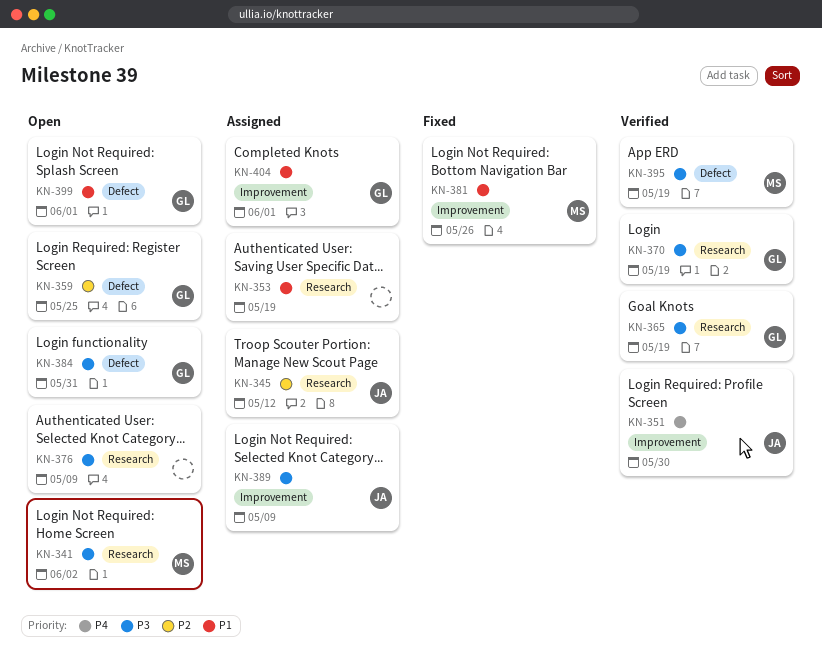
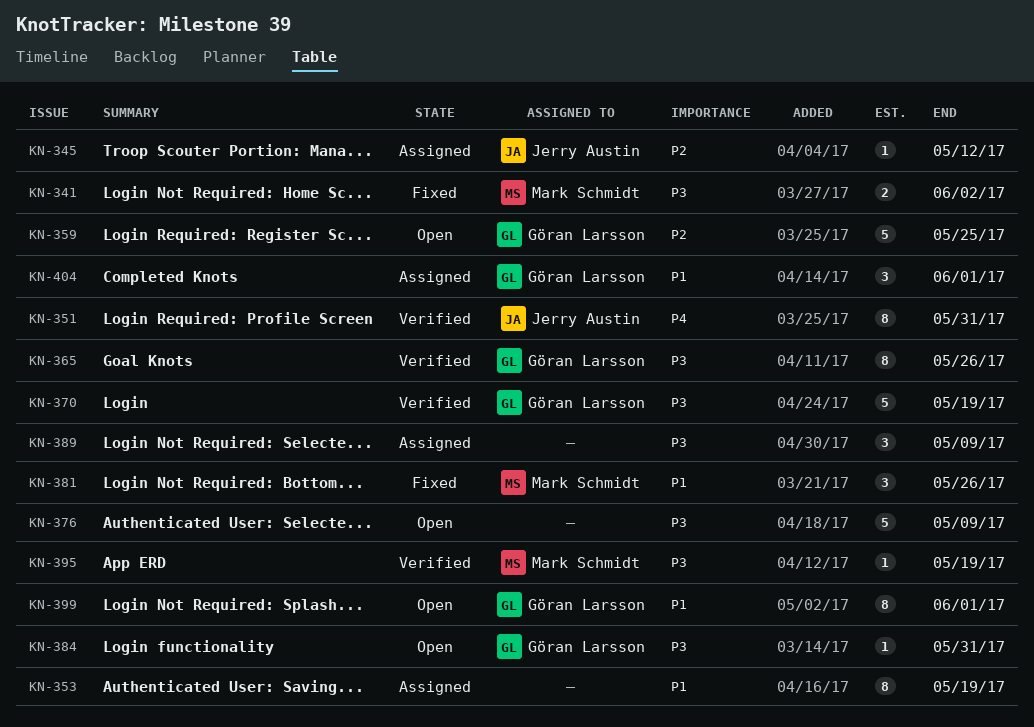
KN-341, status: Open -> Fixed
KN-351, due: May 30 -> May 31
KN-365, due: May 19 -> May 26
KN-389, owner: Jerry Austin -> none

